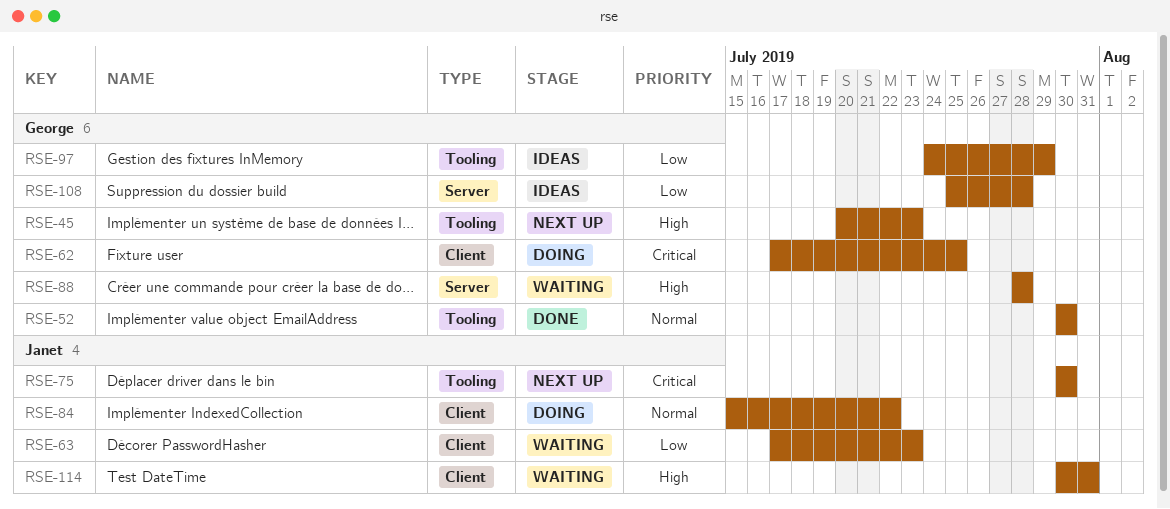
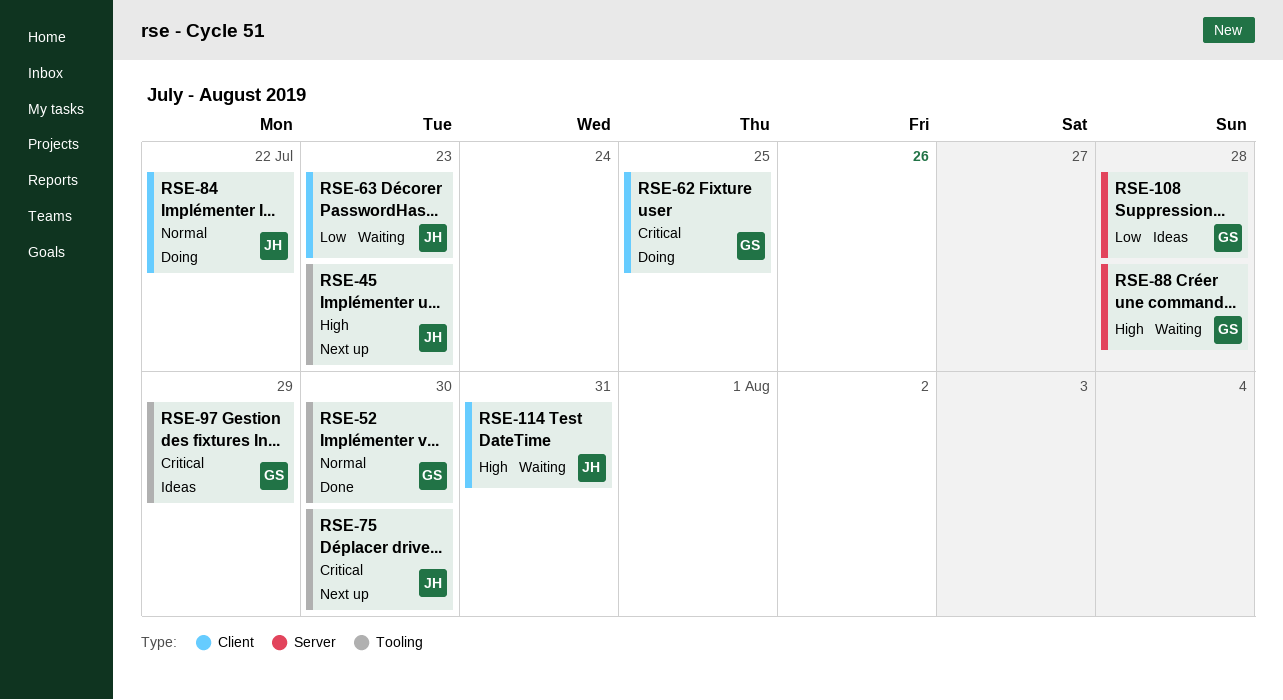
RSE-45, owner: George -> Janet
RSE-97, priority: Low -> Critical

